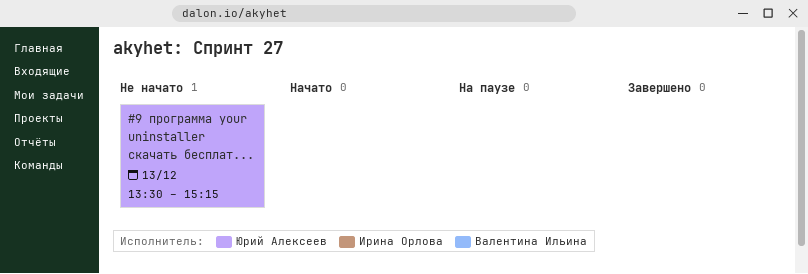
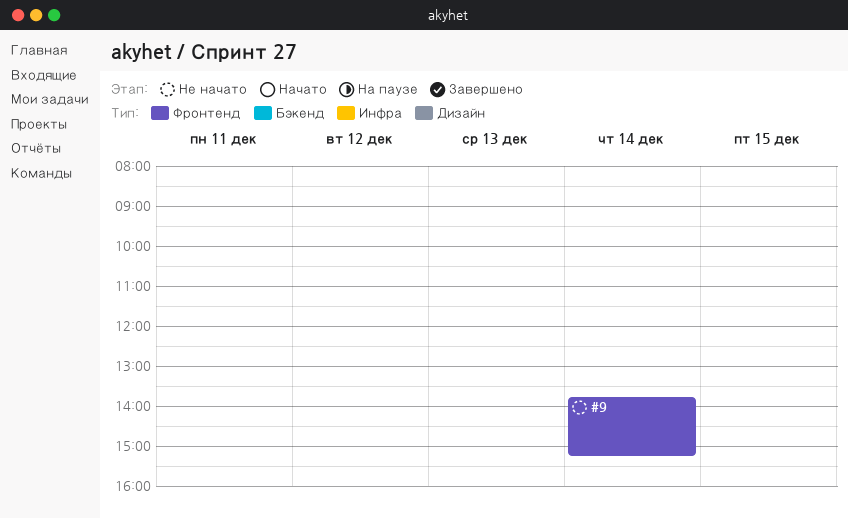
#9, day: Dec 13 -> Dec 14
#9, begins: 13:30 -> 13:45

